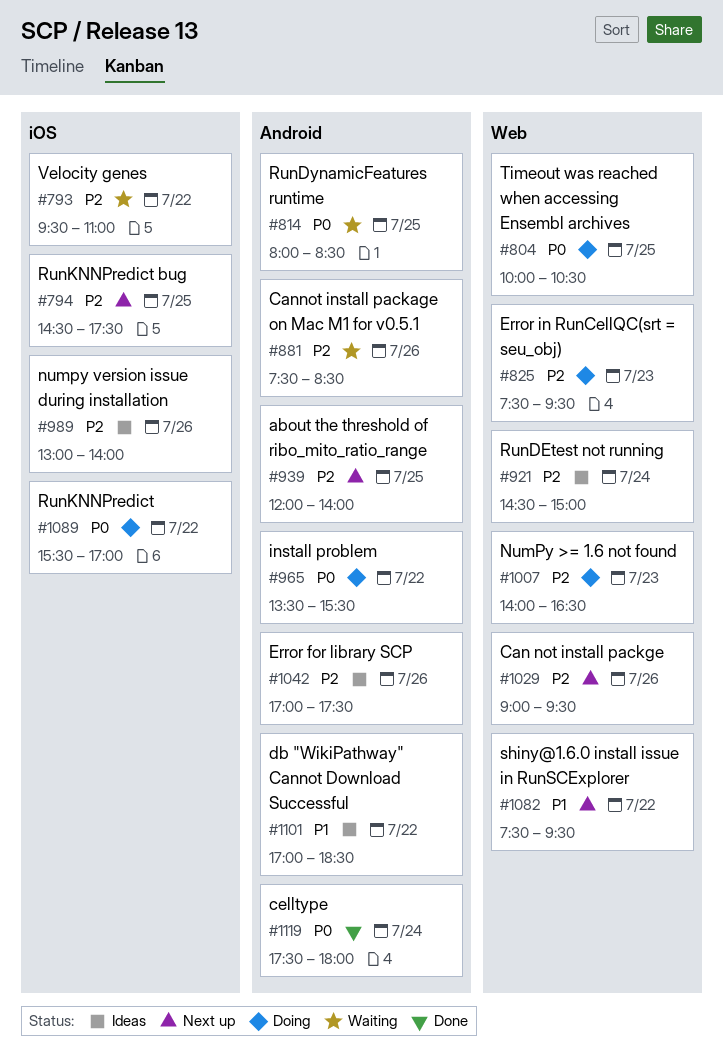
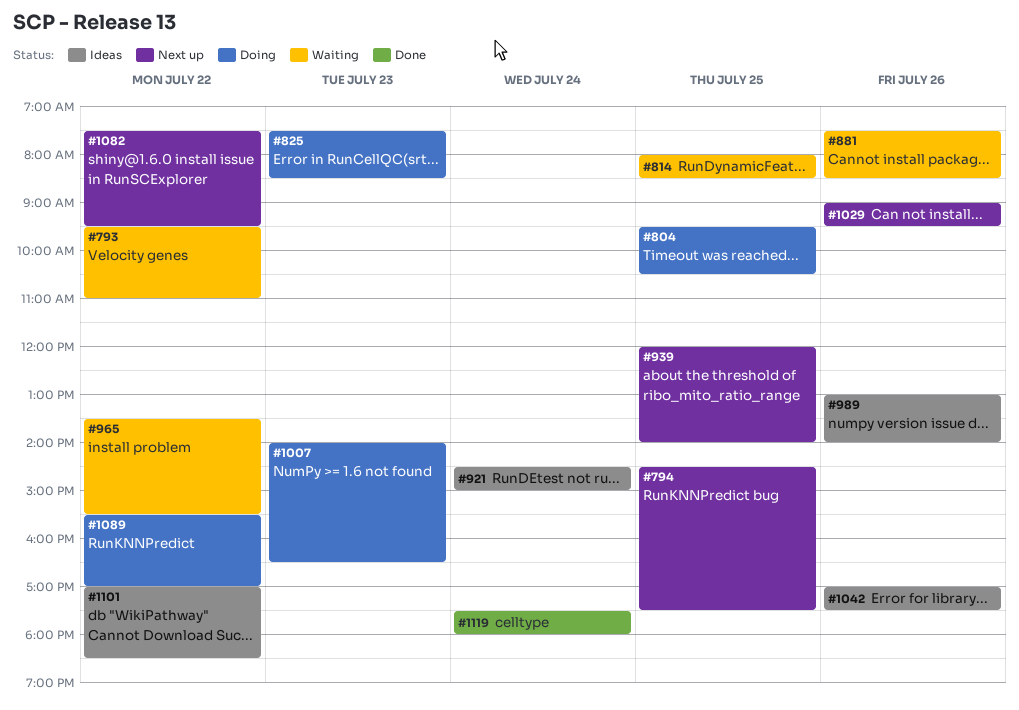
#804, begins: 10:00 -> 09:30
#825, ends: 09:30 -> 08:30
#965, status: Doing -> Waiting

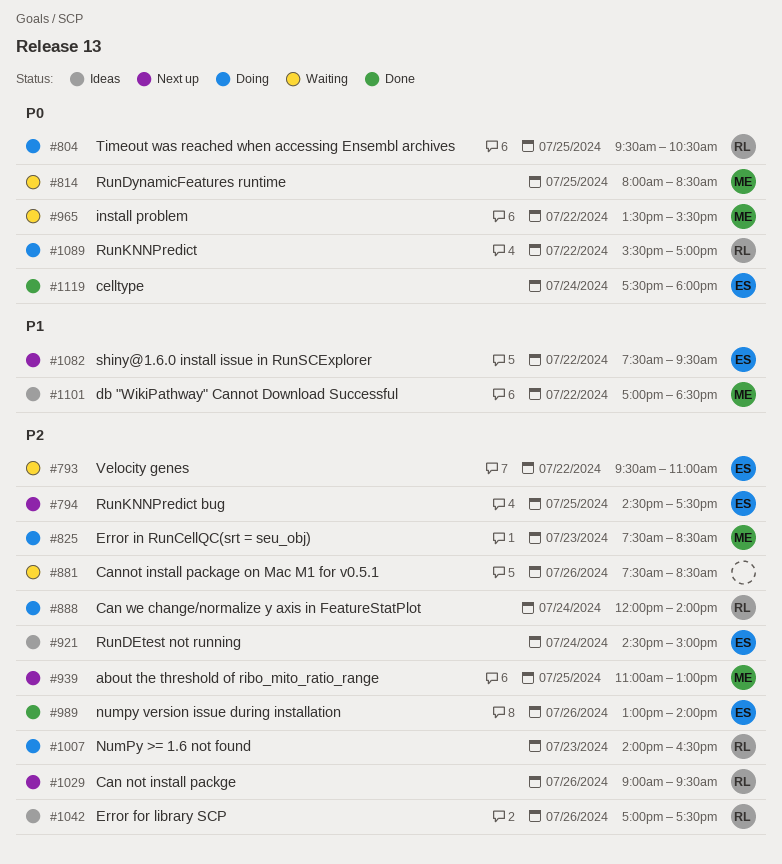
#888: none -> present
#939, begins: 12:00 -> 11:00
#939, ends: 14:00 -> 13:00
#989, status: Ideas -> Done

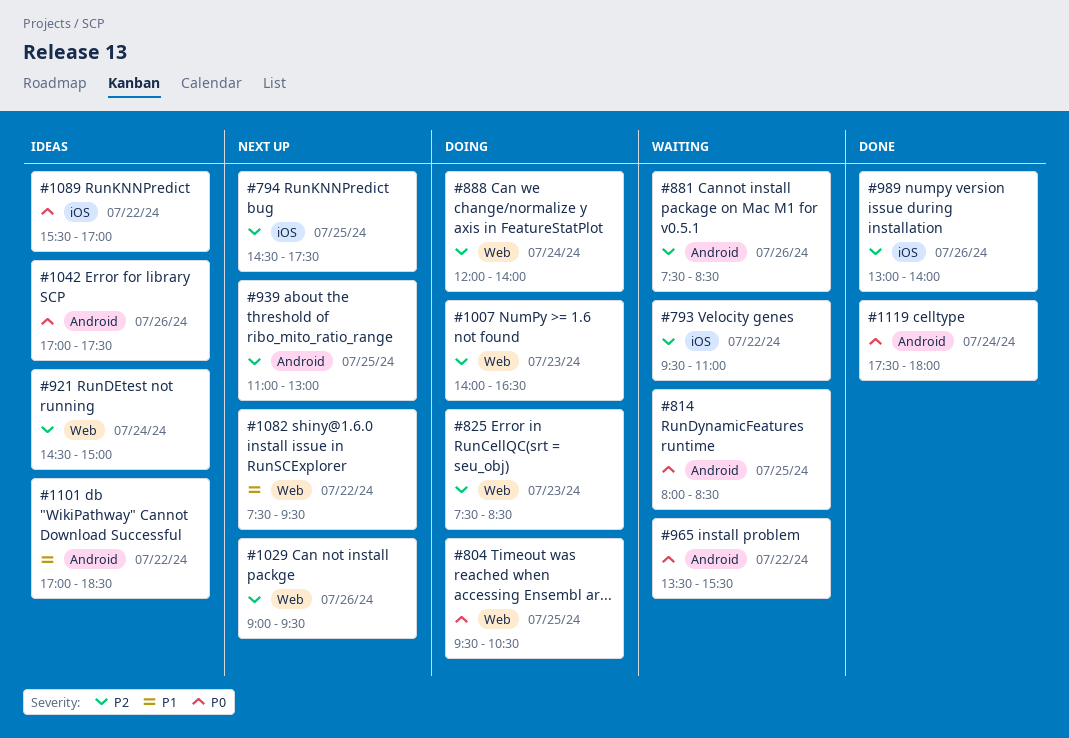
#1042, priority: P2 -> P0
#1089, status: Doing -> Ideas

